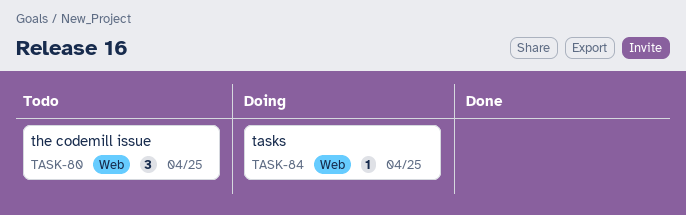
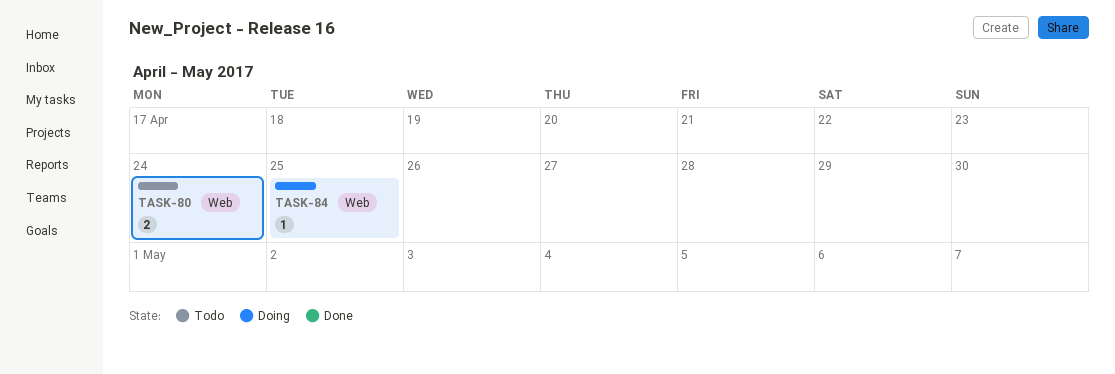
TASK-80, estimate: 3 -> 2
TASK-80, due: Apr 25 -> Apr 24

